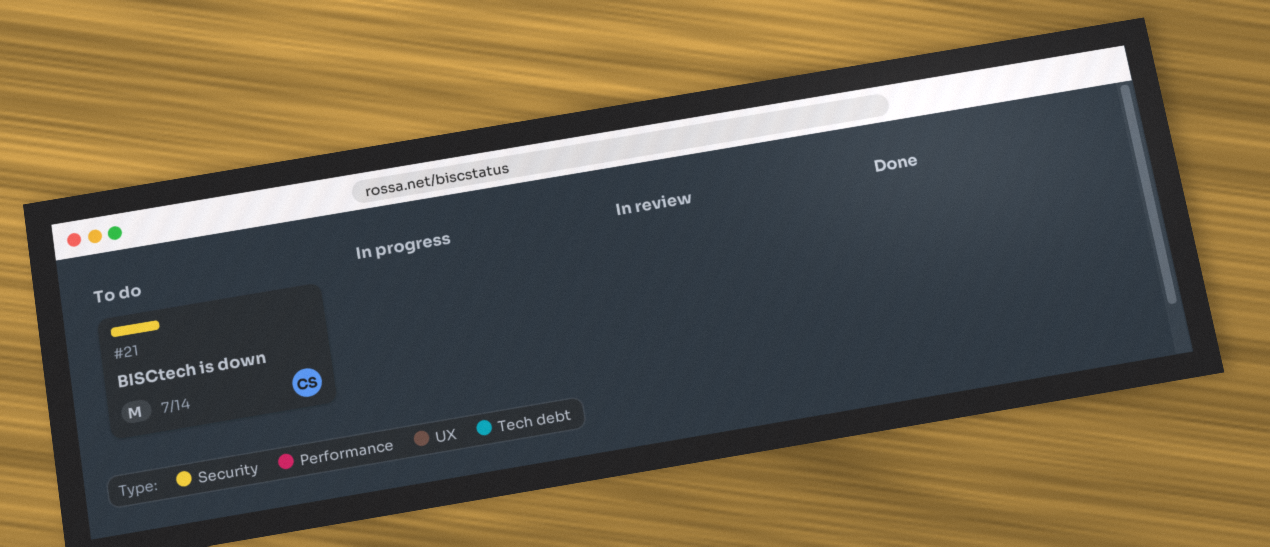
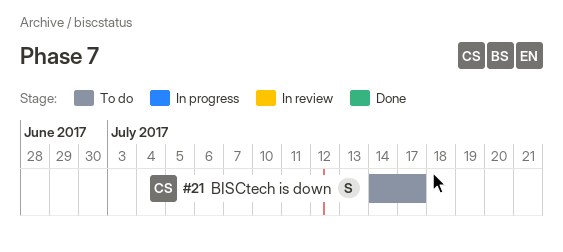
#21, estimate: M -> S
#21, due: Jul 14 -> Jul 17

